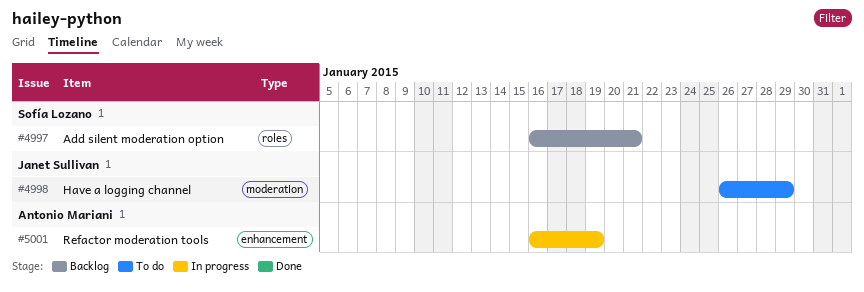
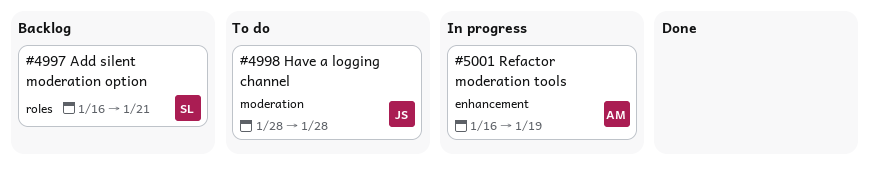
#4998, start: Jan 26 -> Jan 28
#4998, due: Jan 29 -> Jan 28

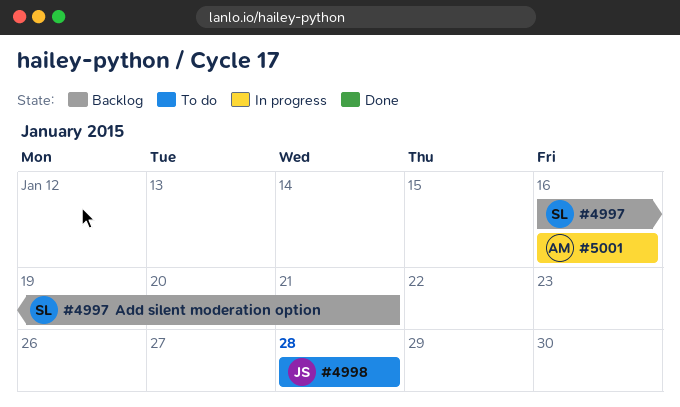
#5001, due: Jan 19 -> Jan 16

